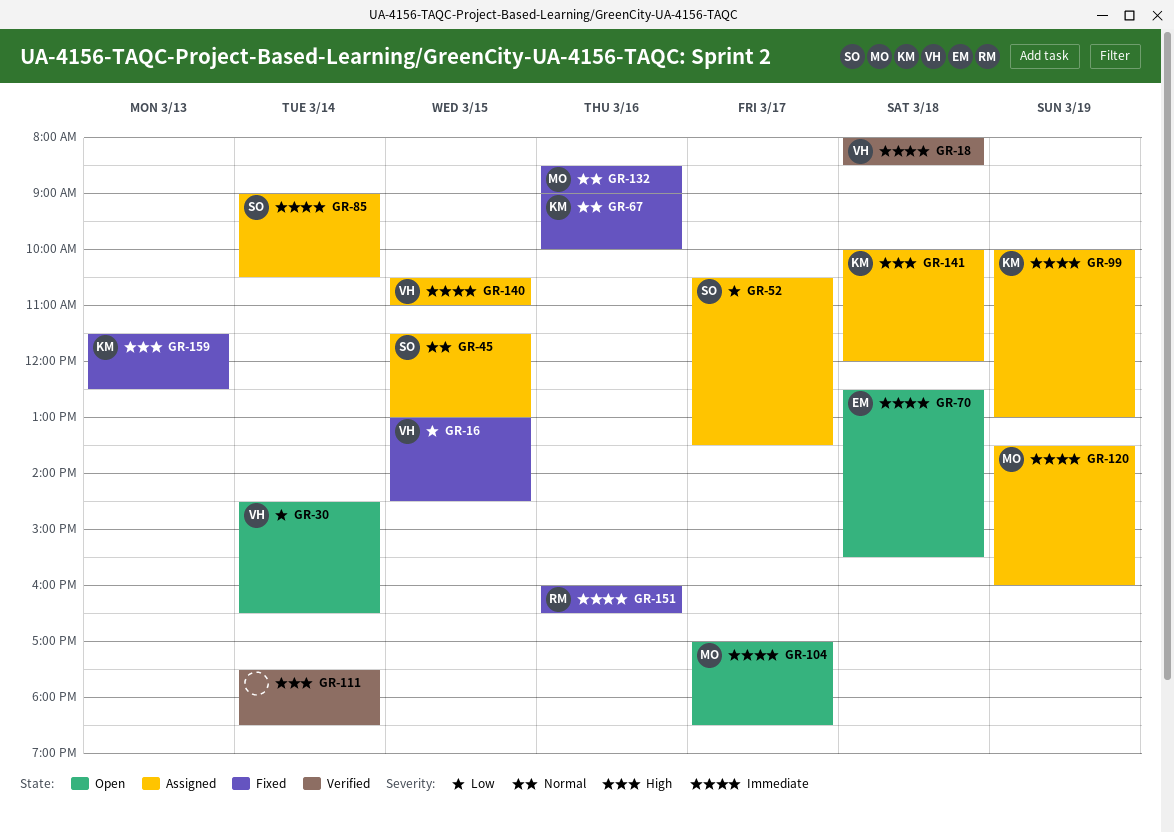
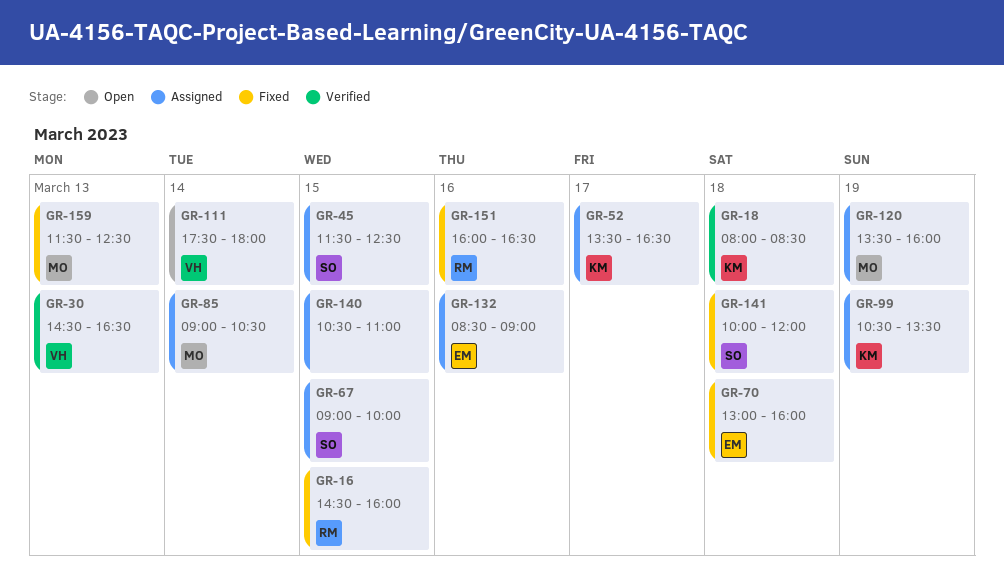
GR-16, owner: VH -> RM
GR-16, begins: 13:00 -> 14:30
GR-16, ends: 14:30 -> 16:00
GR-18, owner: VH -> KM
GR-30, status: Open -> Verified
GR-30, day: Mar 14 -> Mar 13
GR-45, ends: 13:00 -> 12:30
GR-52, owner: SO -> KM
GR-52, begins: 10:30 -> 13:30
GR-52, ends: 13:30 -> 16:30
GR-67, status: Fixed -> Assigned
GR-67, owner: KM -> SO
GR-67, day: Mar 16 -> Mar 15
GR-70, status: Open -> Fixed
GR-70, begins: 12:30 -> 13:00
GR-70, ends: 15:30 -> 16:00
GR-85, owner: SO -> MO
GR-99, begins: 10:00 -> 10:30
GR-99, ends: 13:00 -> 13:30
GR-104: present -> none
GR-111, status: Verified -> Open
GR-111, owner: none -> VH
GR-111, ends: 18:30 -> 18:00
GR-132, status: Fixed -> Assigned
GR-132, owner: MO -> EM
GR-140, owner: VH -> none
GR-141, status: Assigned -> Fixed
GR-141, owner: KM -> SO
GR-159, owner: KM -> MO

